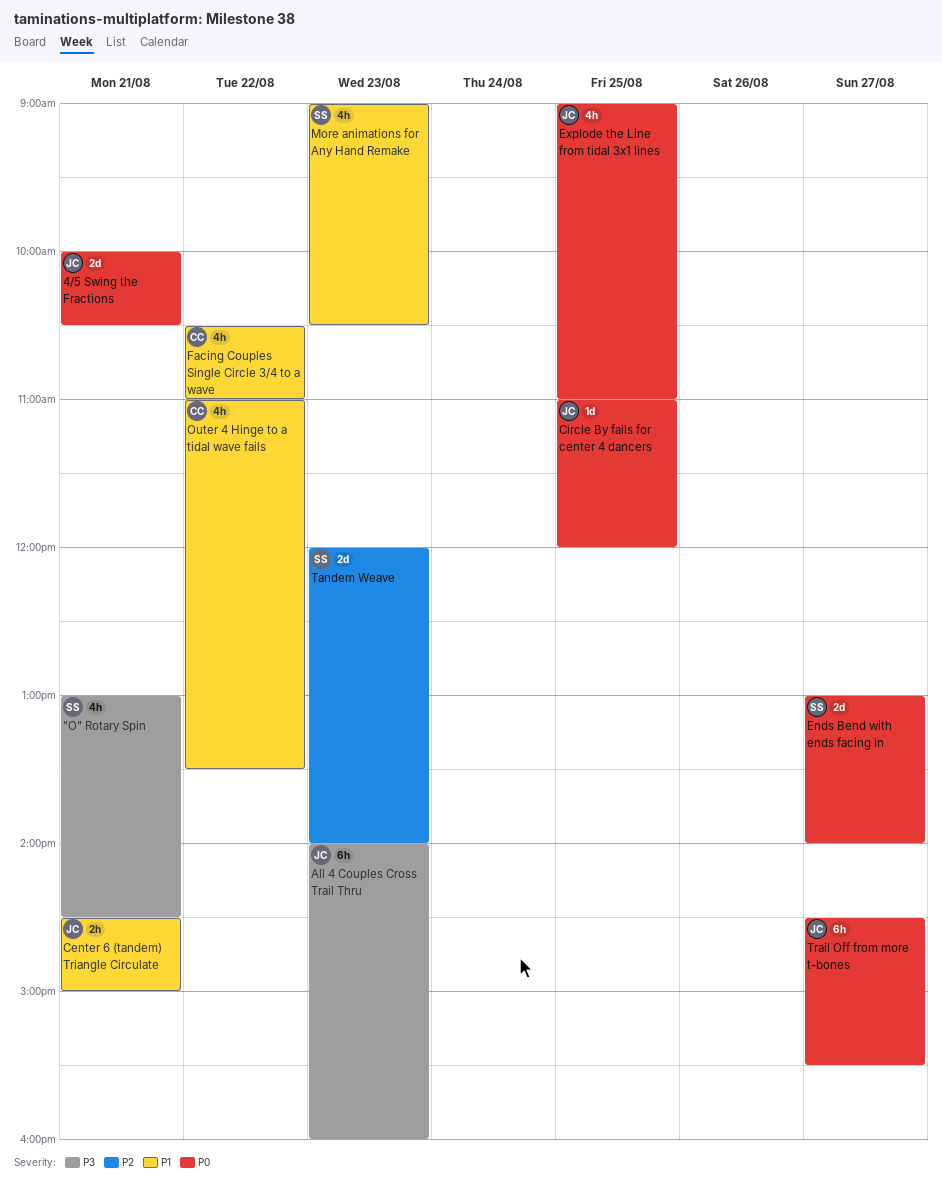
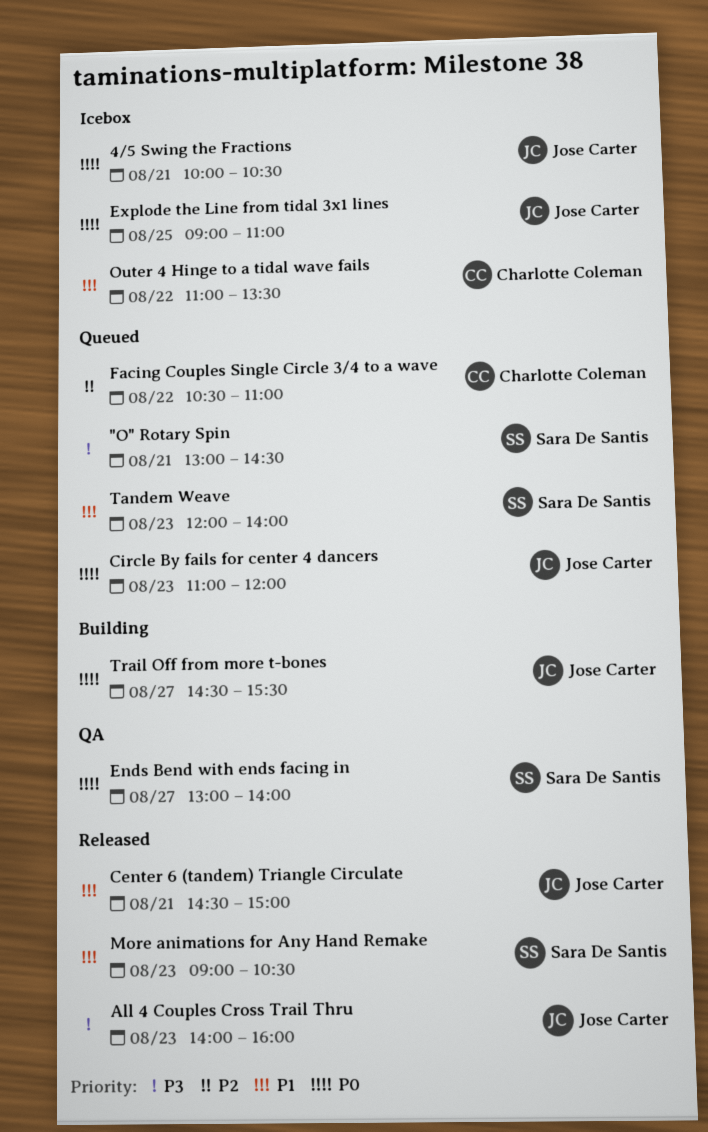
Circle By fails for center 4 dancers, day: Aug 25 -> Aug 23
Facing Couples Single Circle 3/4 to a wave, priority: P1 -> P2
Tandem Weave, priority: P2 -> P1

